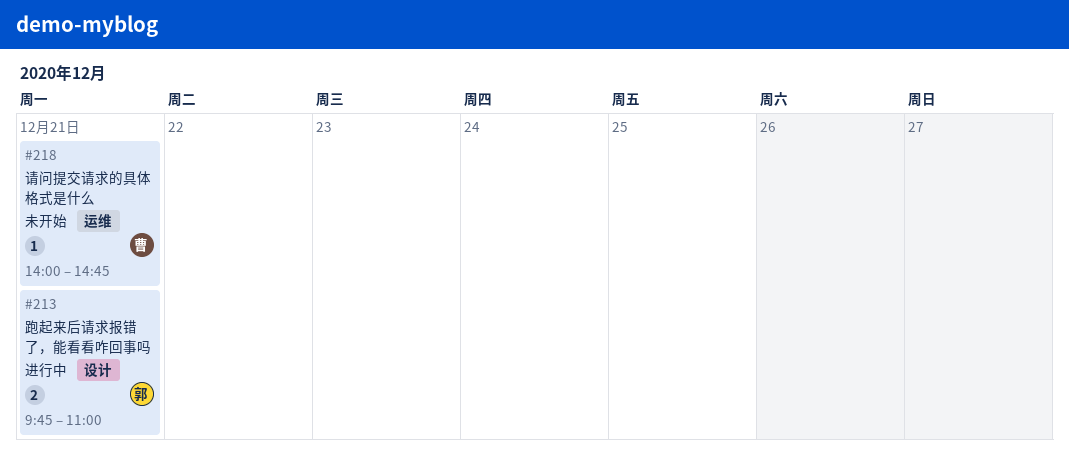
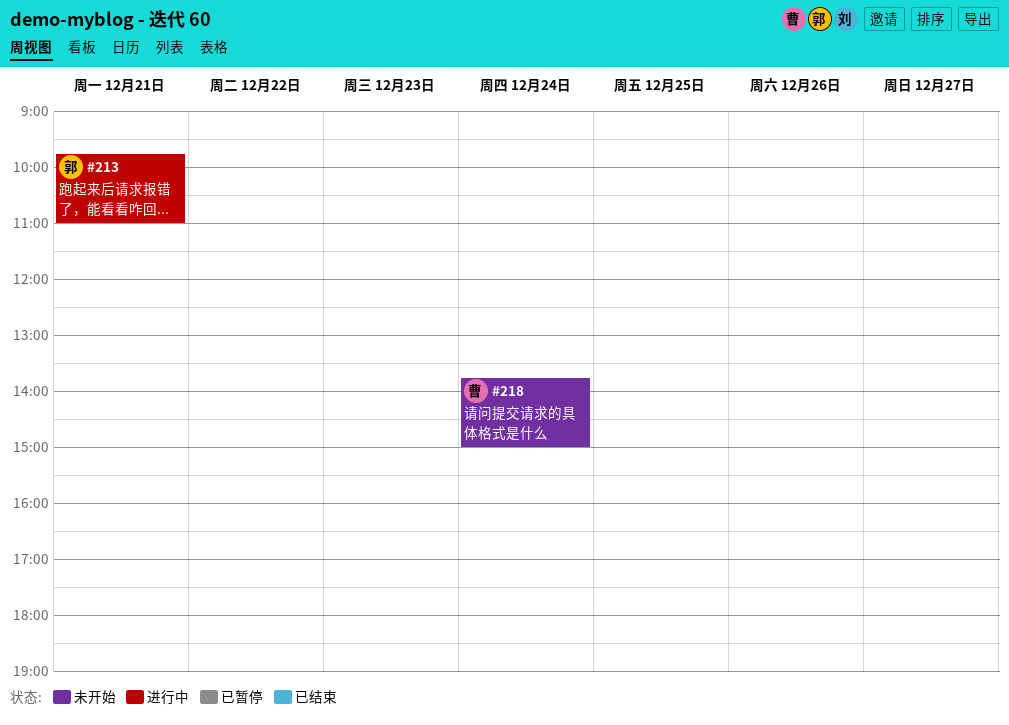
#218, day: Dec 21 -> Dec 24
#218, begins: 14:00 -> 13:45
#218, ends: 14:45 -> 15:00

